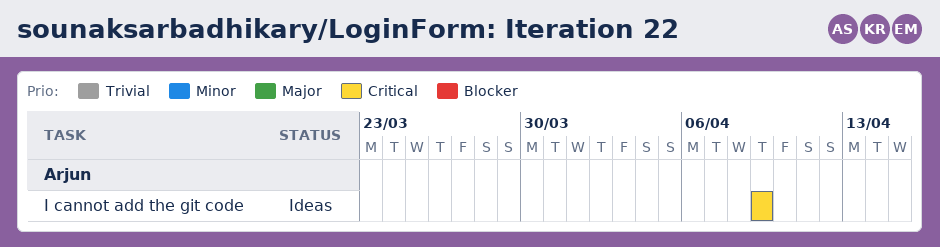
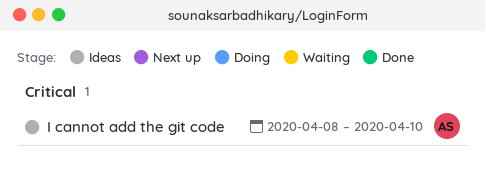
I cannot add the git code, start: Apr 9 -> Apr 8
I cannot add the git code, due: Apr 9 -> Apr 10

